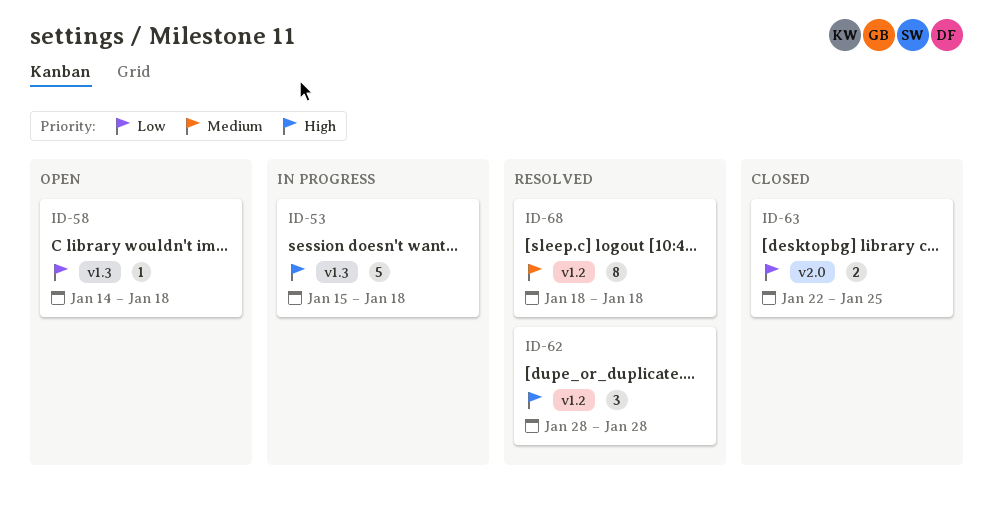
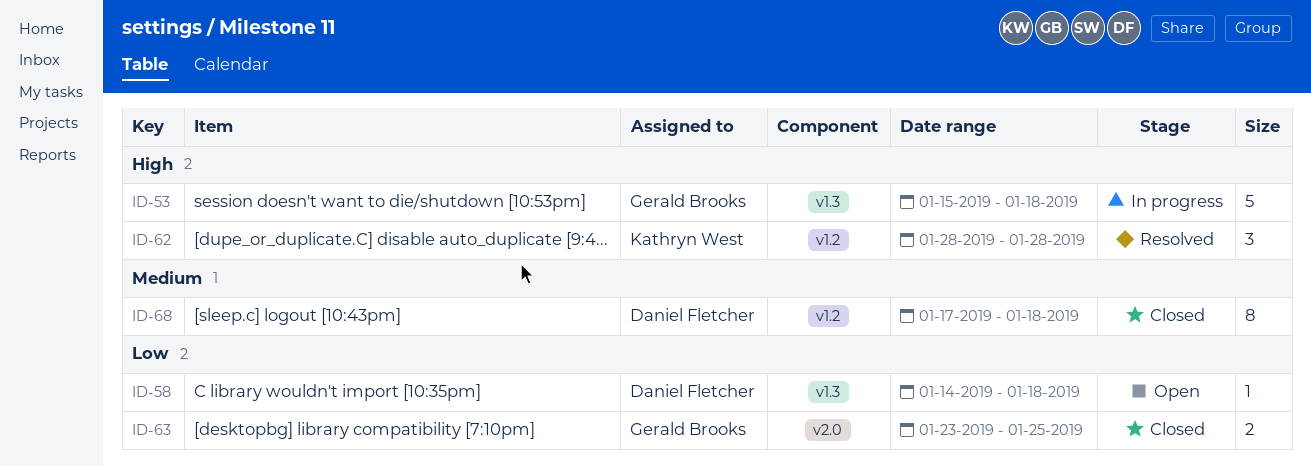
ID-63, start: Jan 22 -> Jan 23
ID-68, status: Resolved -> Closed
ID-68, start: Jan 18 -> Jan 17

